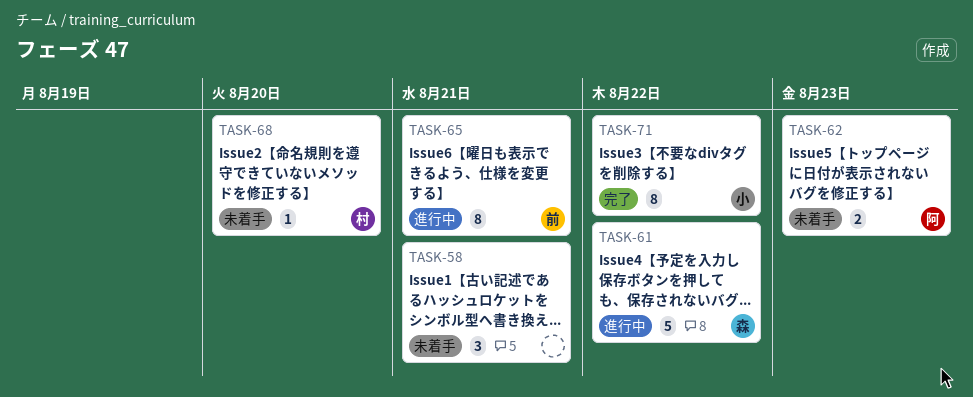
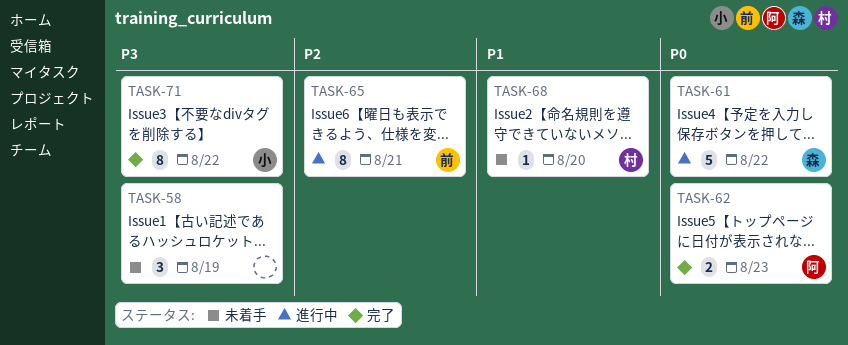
TASK-58, due: Aug 21 -> Aug 19
TASK-62, status: 未着手 -> 完了

